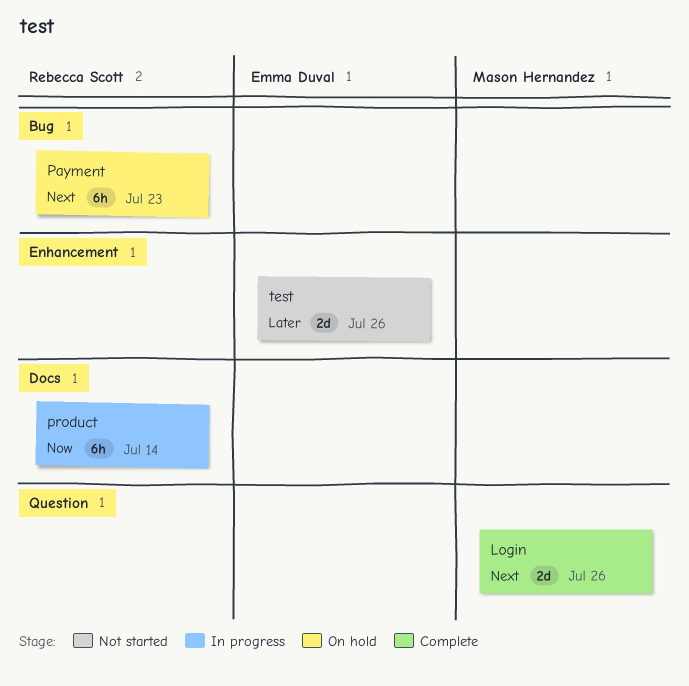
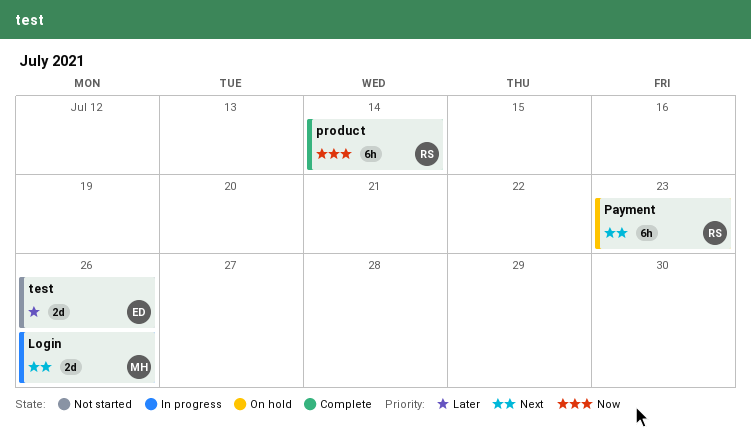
Login, status: Complete -> In progress
product, status: In progress -> Complete

